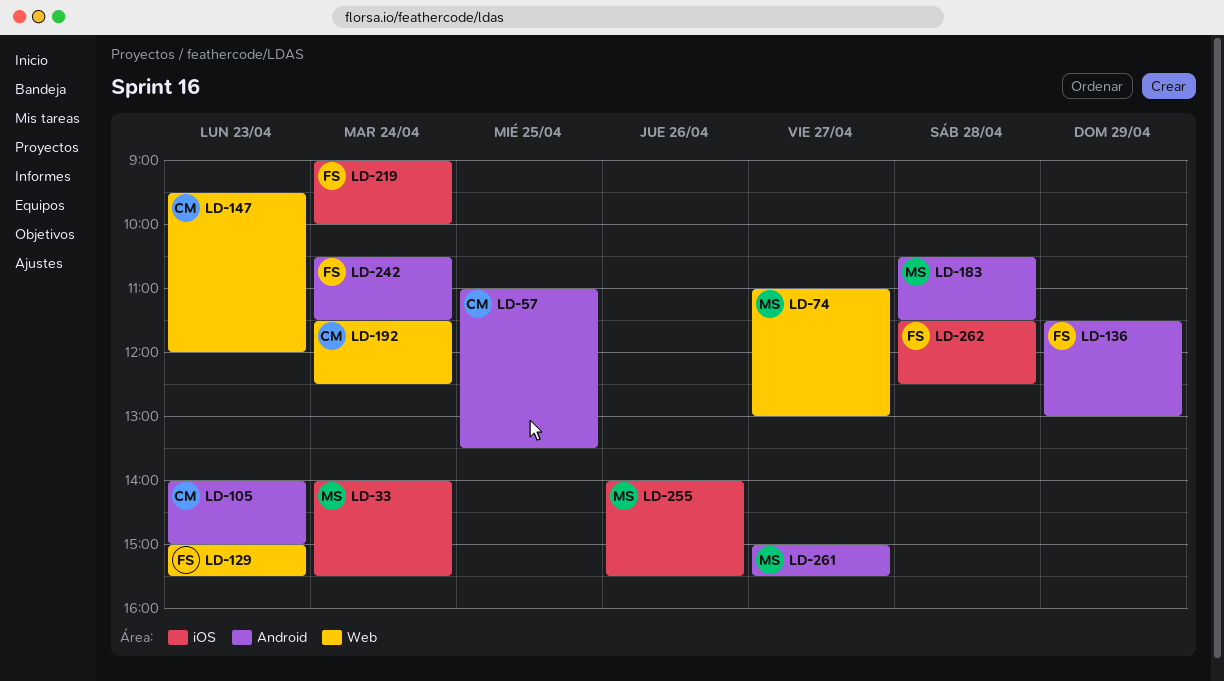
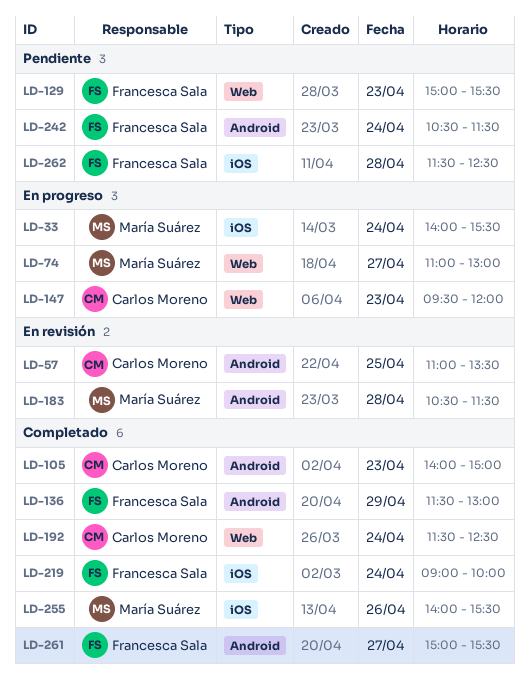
LD-261, owner: María Suárez -> Francesca Sala

